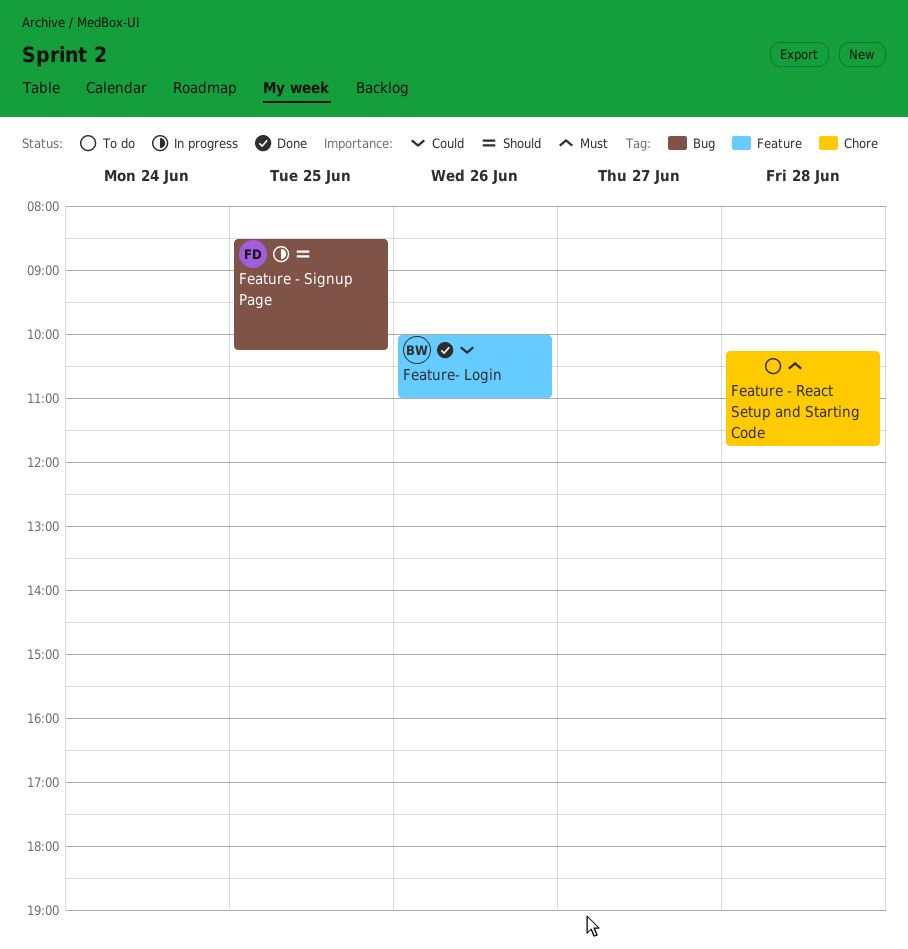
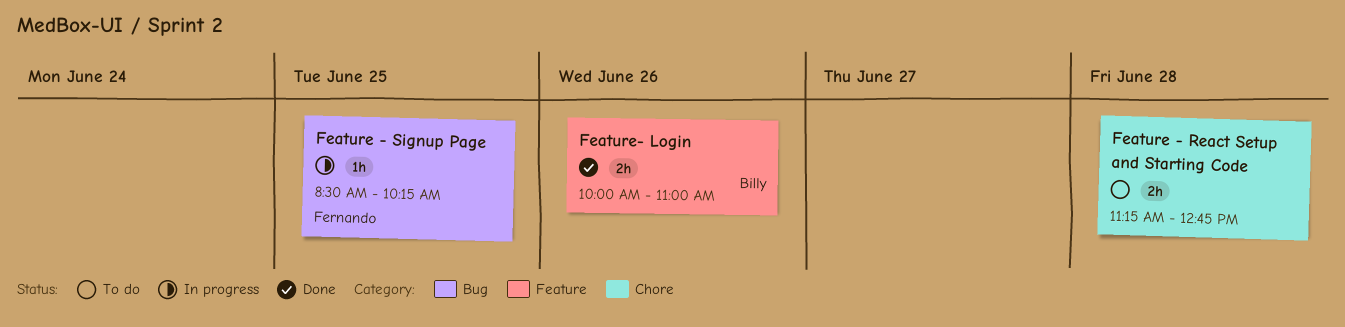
Feature - React Setup and Starting Code, begins: 10:15 -> 11:15
Feature - React Setup and Starting Code, ends: 11:45 -> 12:45

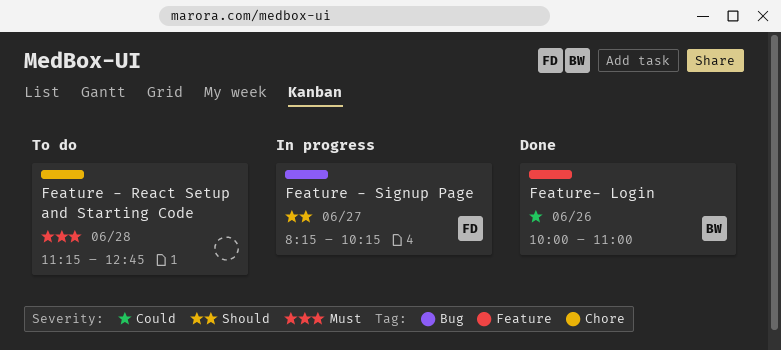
Feature - Signup Page, day: Jun 25 -> Jun 27
Feature - Signup Page, begins: 08:30 -> 08:15

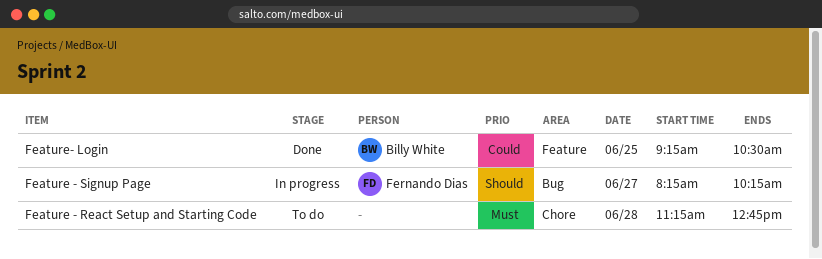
Feature- Login, day: Jun 26 -> Jun 25
Feature- Login, begins: 10:00 -> 09:15
Feature- Login, ends: 11:00 -> 10:30

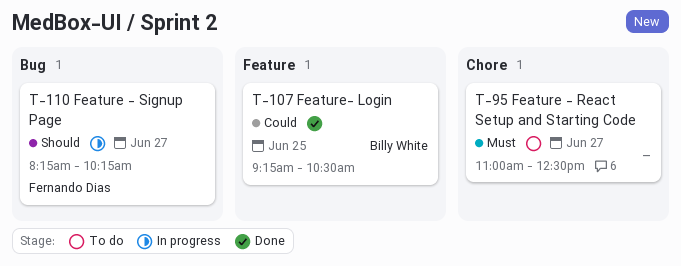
Feature - React Setup and Starting Code, day: Jun 28 -> Jun 27
Feature - React Setup and Starting Code, begins: 11:15 -> 11:00
Feature - React Setup and Starting Code, ends: 12:45 -> 12:30

